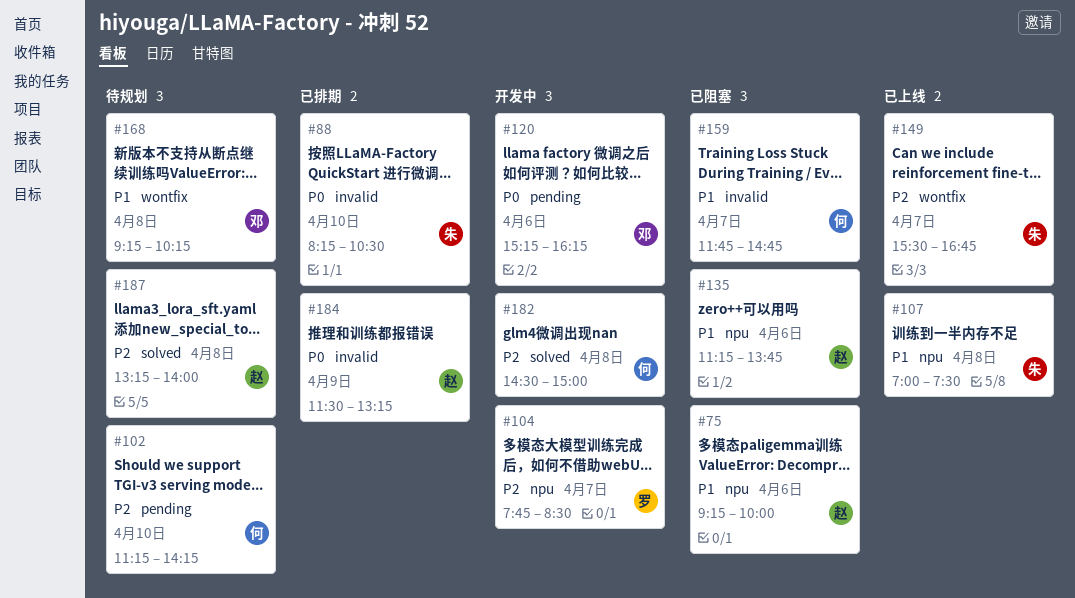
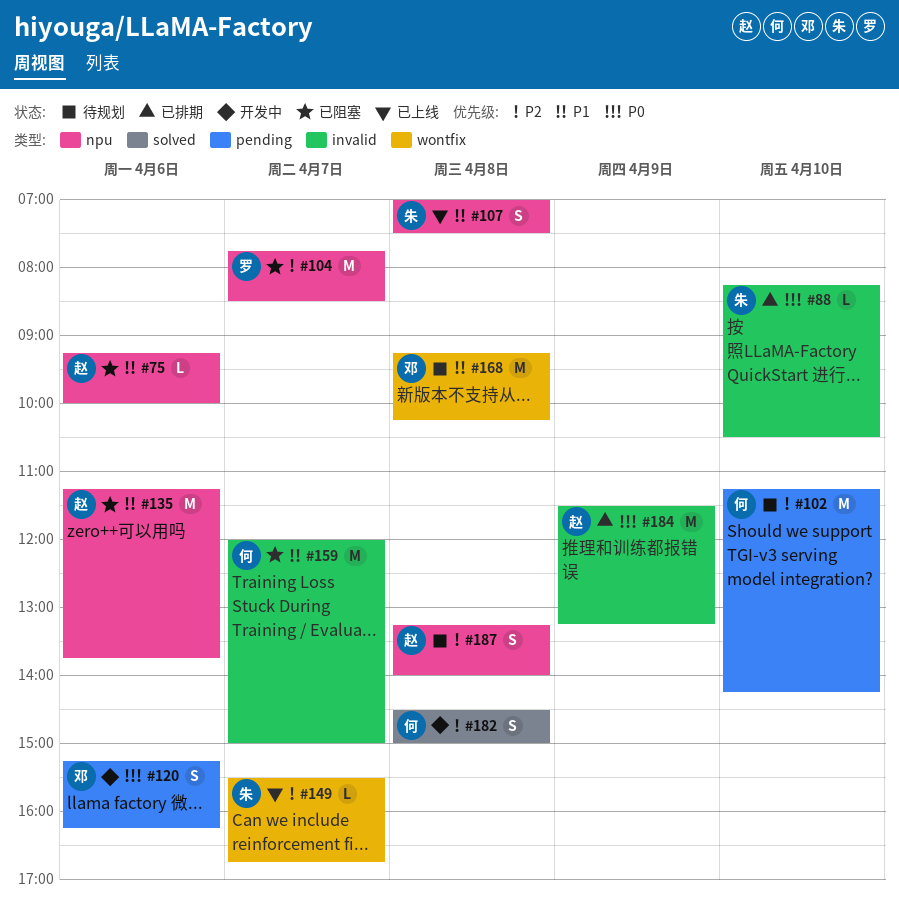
#104, status: 开发中 -> 已阻塞
#159, begins: 11:45 -> 12:00
#159, ends: 14:45 -> 15:00
#187, label: solved -> npu

